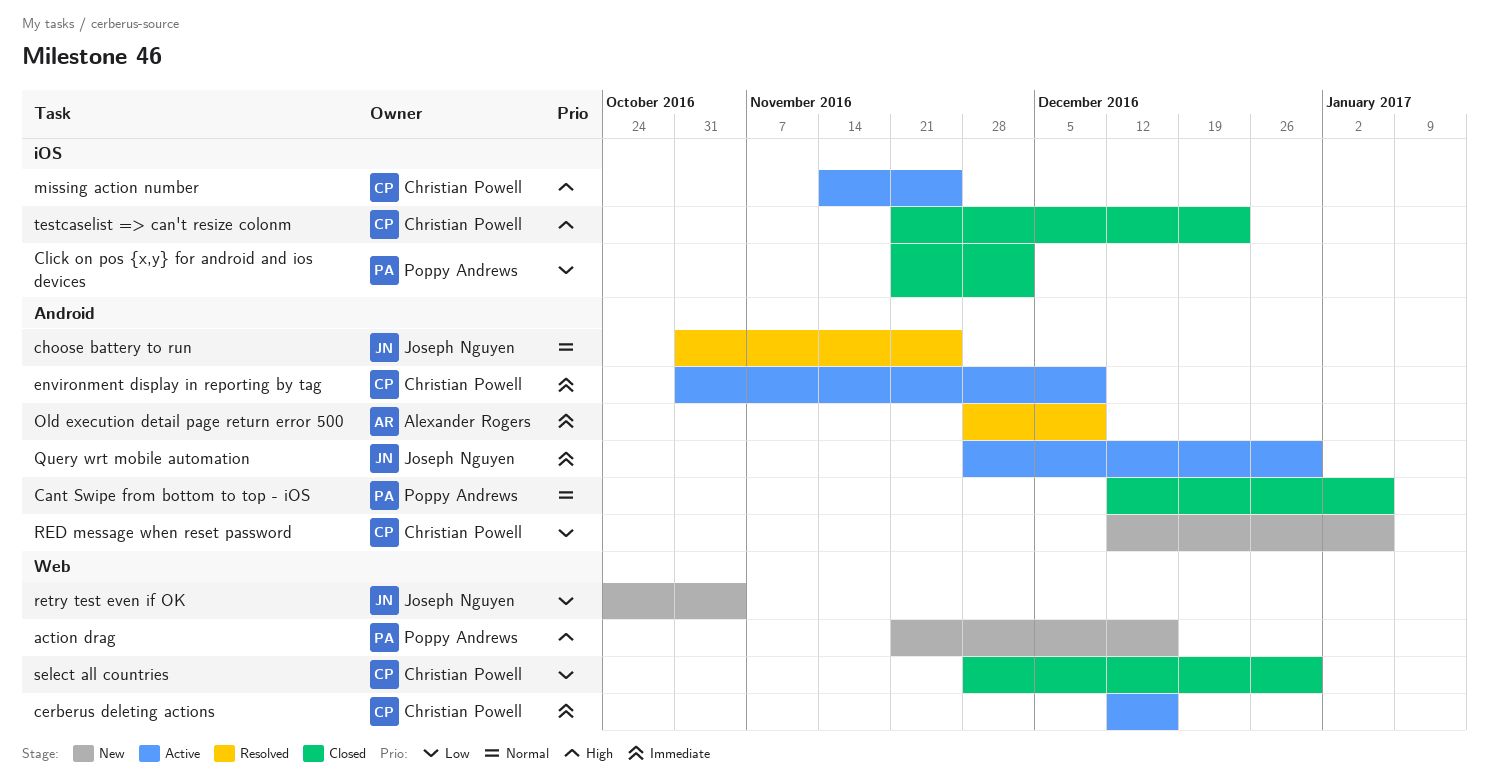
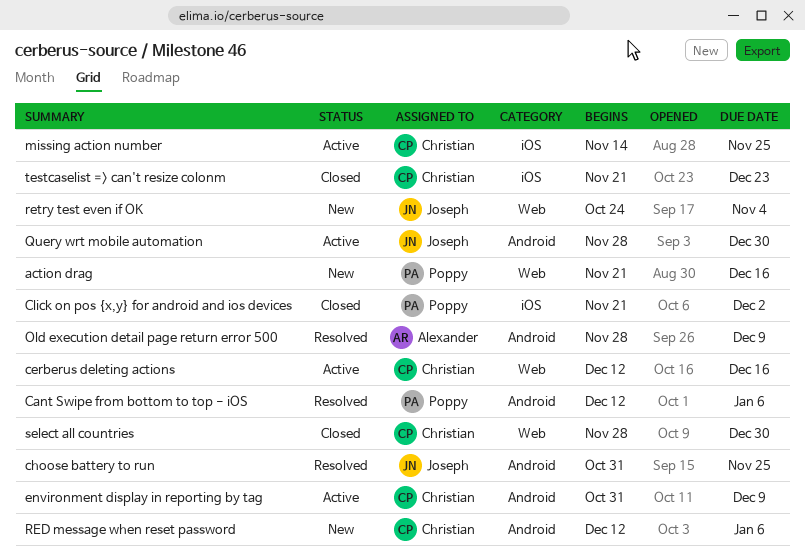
Cant Swipe from bottom to top - iOS, status: Closed -> Resolved

